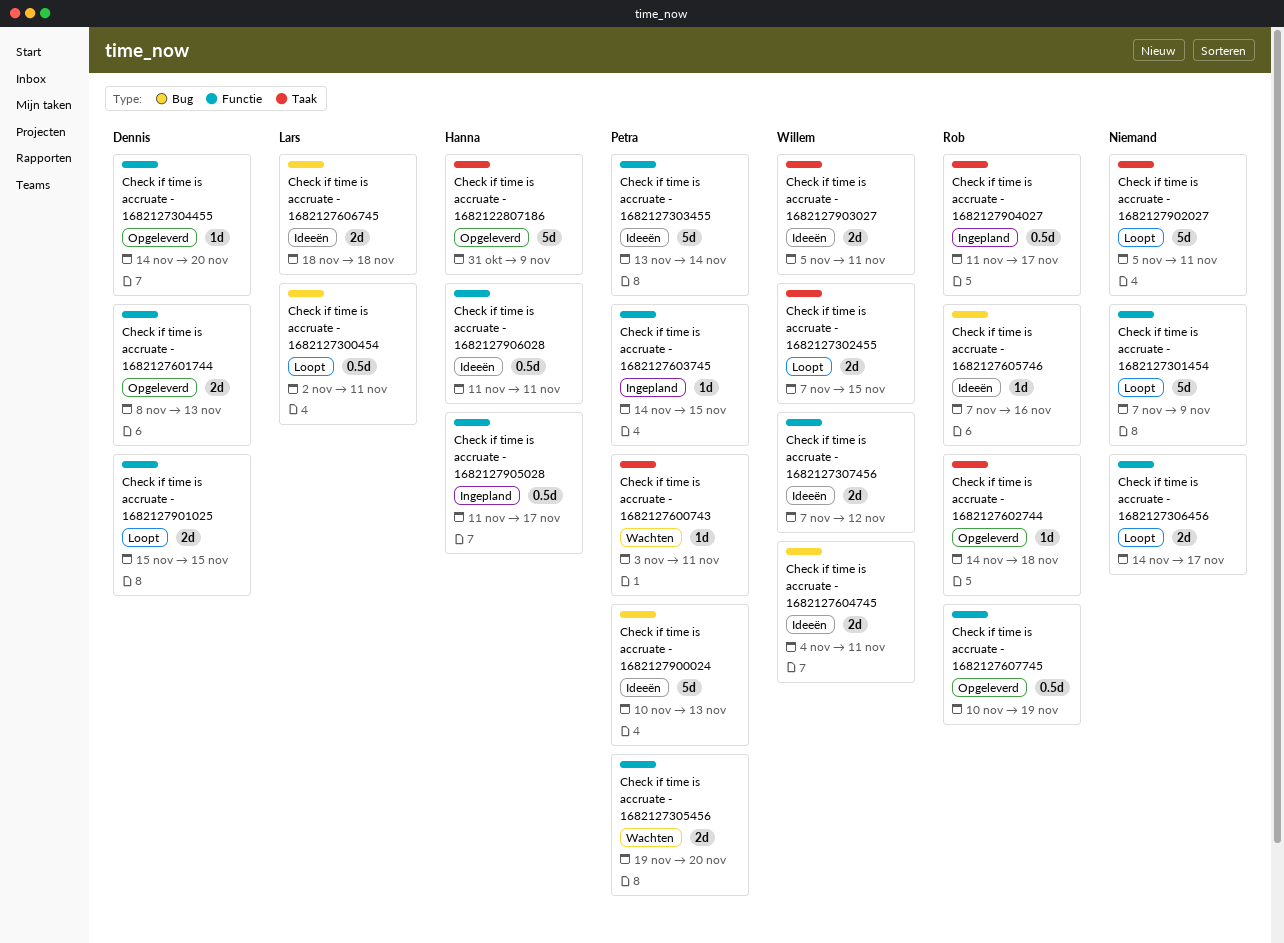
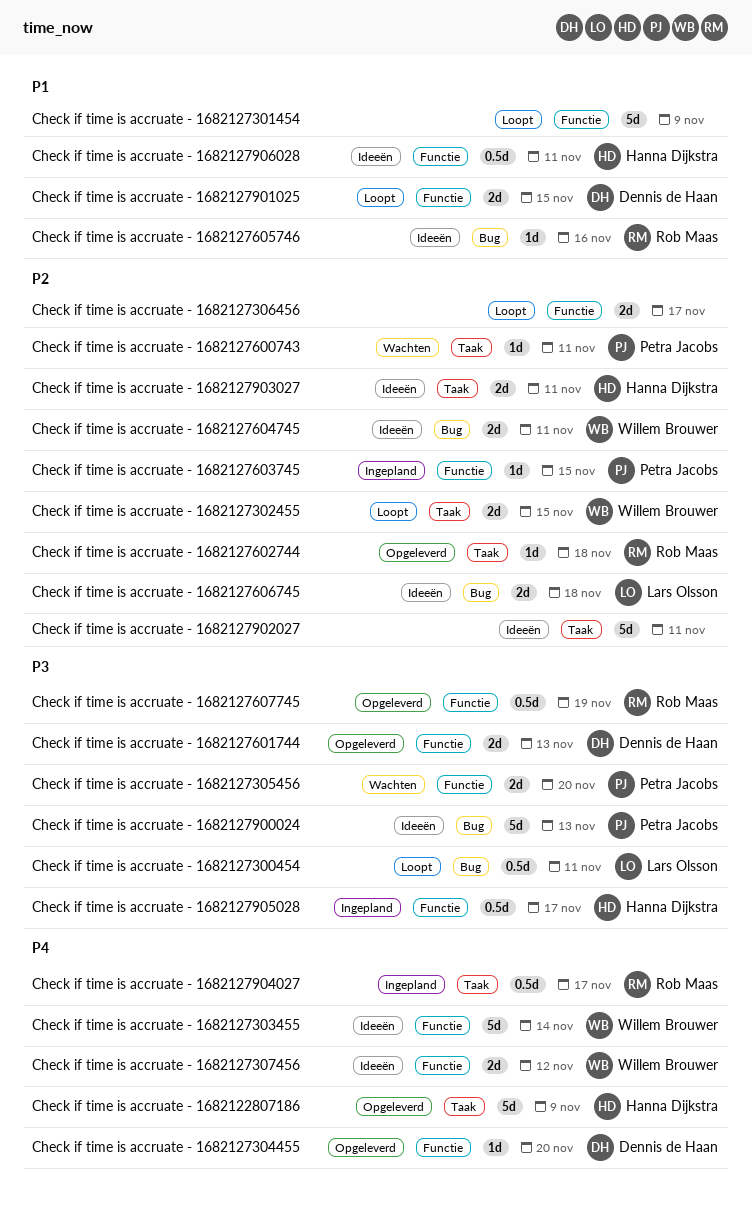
Check if time is accruate - 1682127303455, owner: Petra Jacobs -> Willem Brouwer
Check if time is accruate - 1682127902027, status: Loopt -> Ideeën
Check if time is accruate - 1682127903027, owner: Willem Brouwer -> Hanna Dijkstra

